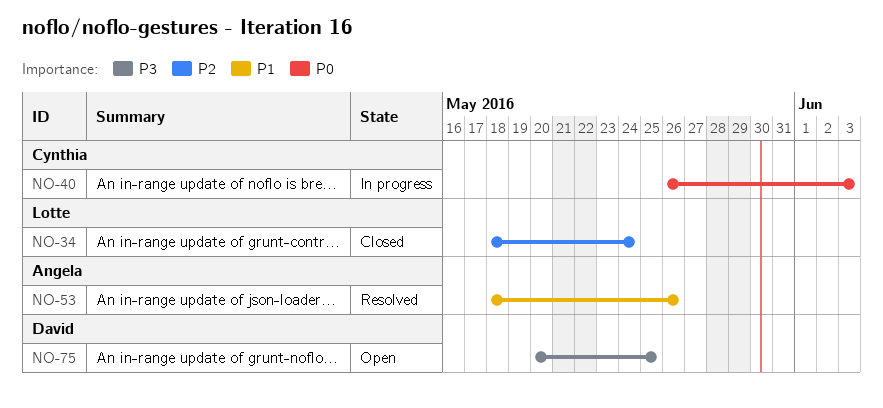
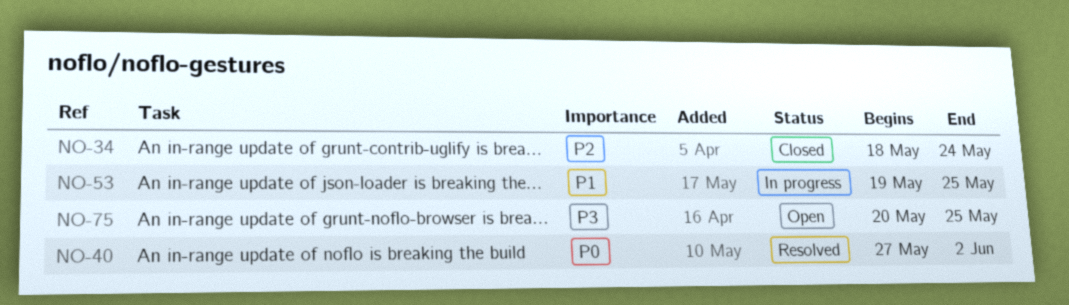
NO-40, status: In progress -> Resolved
NO-40, start: May 26 -> May 27
NO-40, due: Jun 3 -> Jun 2
NO-53, status: Resolved -> In progress
NO-53, start: May 18 -> May 19
NO-53, due: May 26 -> May 25

